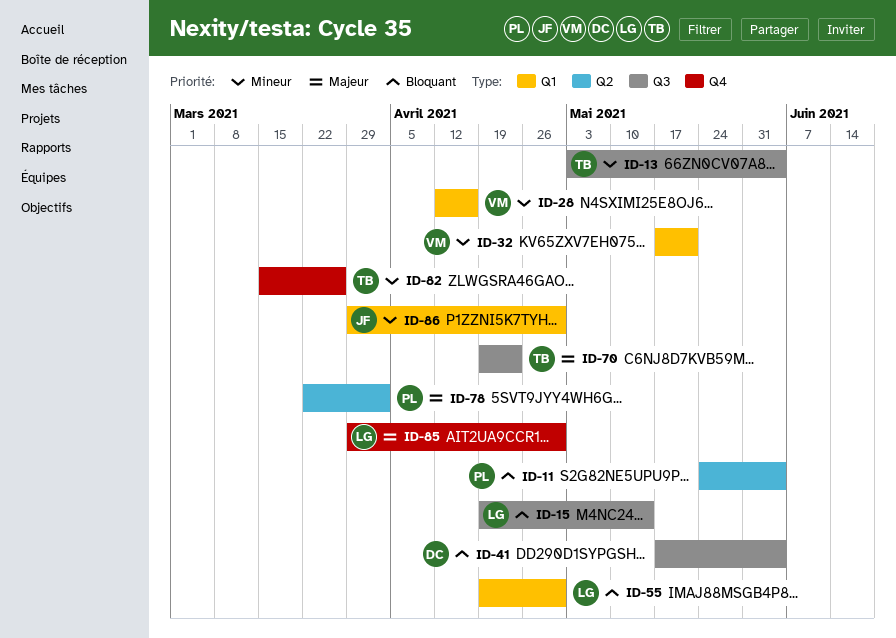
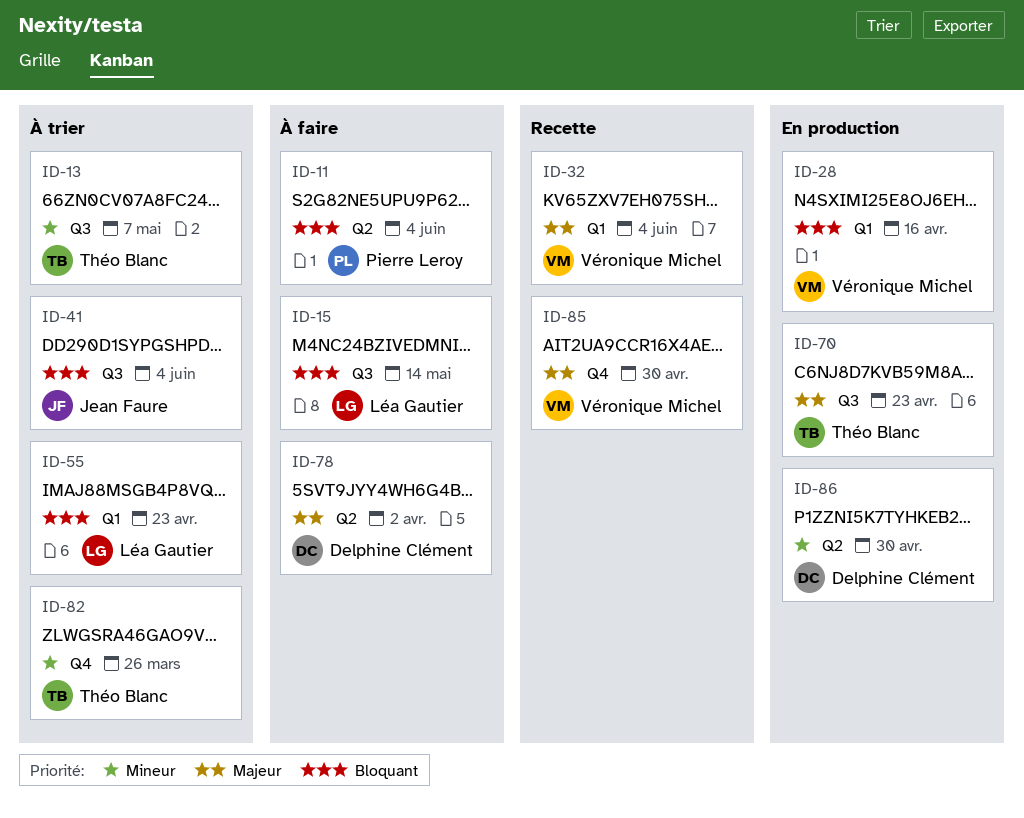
ID-13, due: Jun 4 -> May 7
ID-28, priority: Mineur -> Bloquant
ID-32, priority: Mineur -> Majeur
ID-32, due: May 21 -> Jun 4
ID-41, owner: Delphine Clément -> Jean Faure
ID-55, due: Apr 30 -> Apr 23
ID-78, owner: Pierre Leroy -> Delphine Clément
ID-85, owner: Léa Gautier -> Véronique Michel
ID-86, owner: Jean Faure -> Delphine Clément
ID-86, label: Q1 -> Q2

